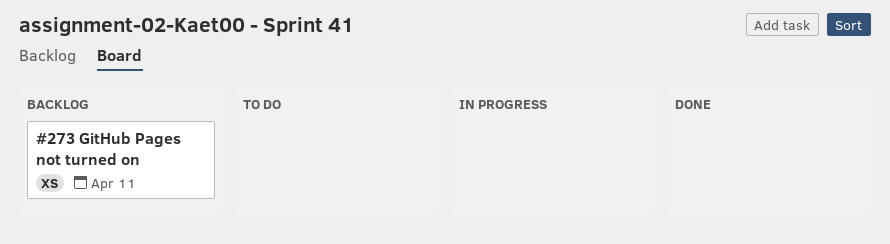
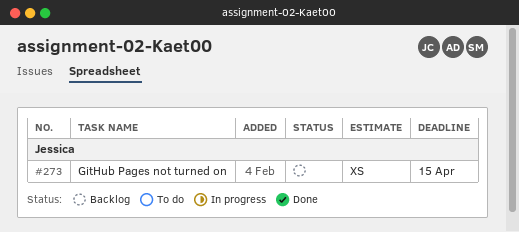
#273, due: Apr 11 -> Apr 15

